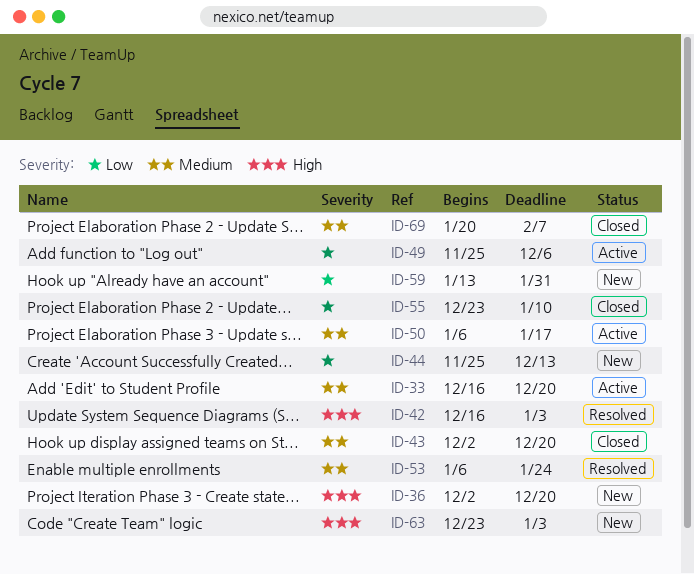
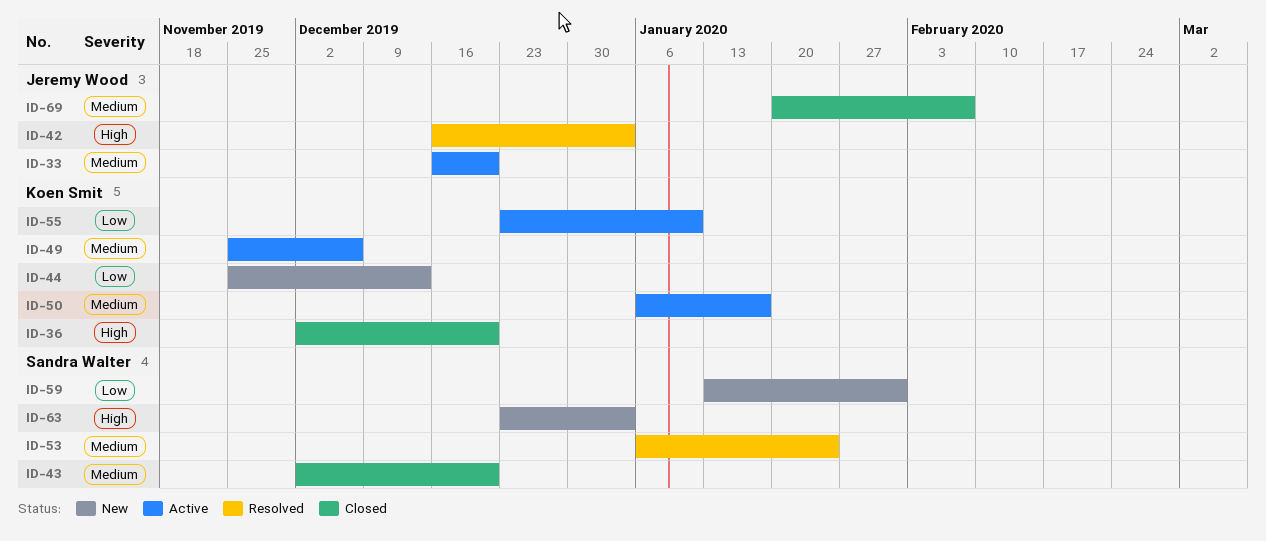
ID-36, status: New -> Closed
ID-49, priority: Low -> Medium
ID-55, status: Closed -> Active

